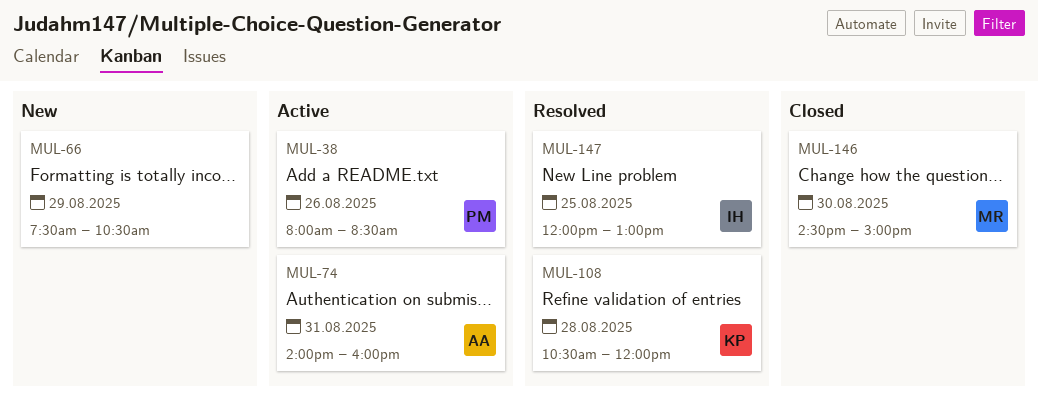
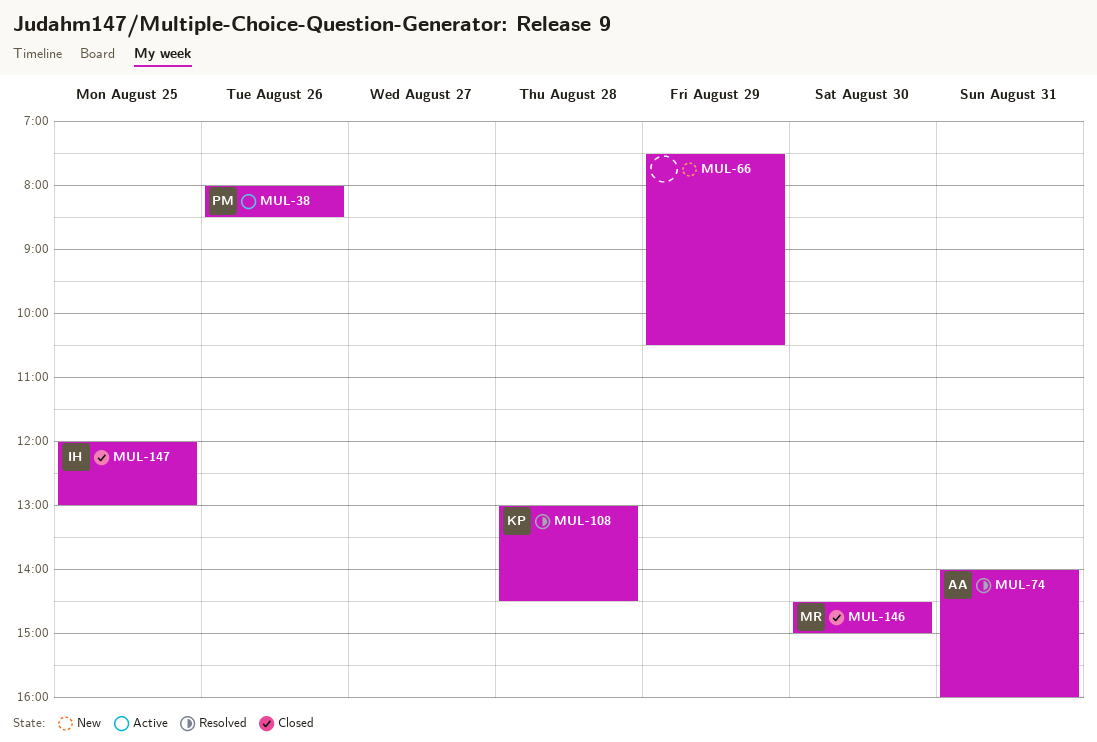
MUL-74, status: Active -> Resolved
MUL-108, begins: 10:30 -> 13:00
MUL-108, ends: 12:00 -> 14:30
MUL-147, status: Resolved -> Closed

